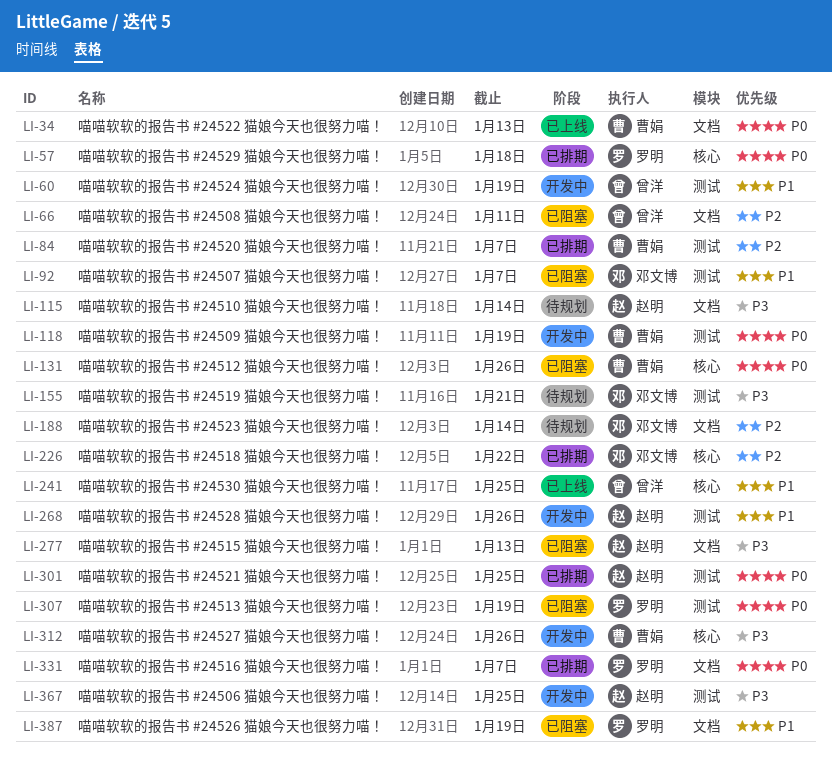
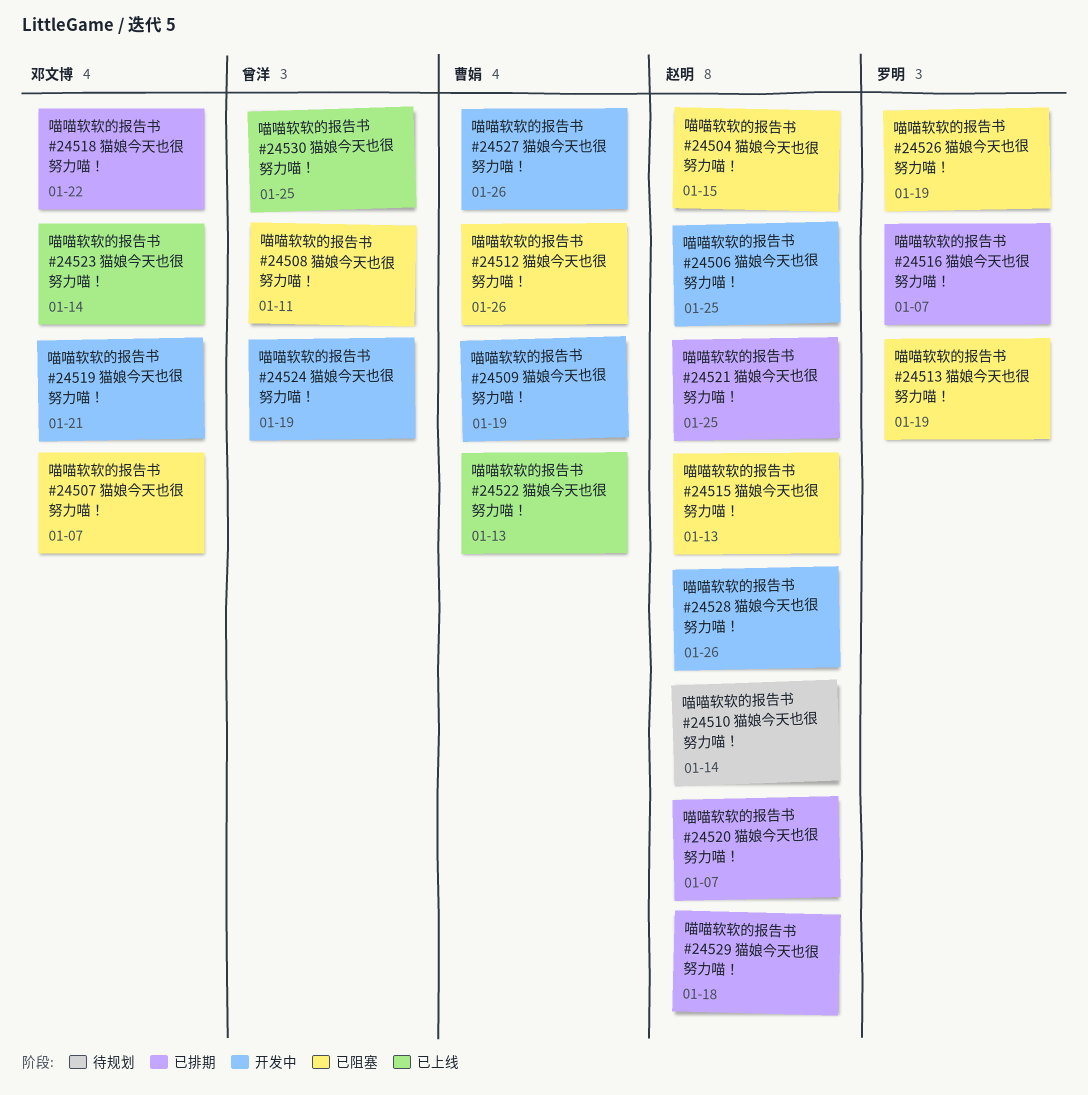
喵喵软软的报告书 #24504 猫娘今天也很努力喵！: none -> present
喵喵软软的报告书 #24519 猫娘今天也很努力喵！, status: 待规划 -> 开发中
喵喵软软的报告书 #24520 猫娘今天也很努力喵！, owner: 曹娟 -> 赵明
喵喵软软的报告书 #24523 猫娘今天也很努力喵！, status: 待规划 -> 已上线
喵喵软软的报告书 #24529 猫娘今天也很努力喵！, owner: 罗明 -> 赵明

